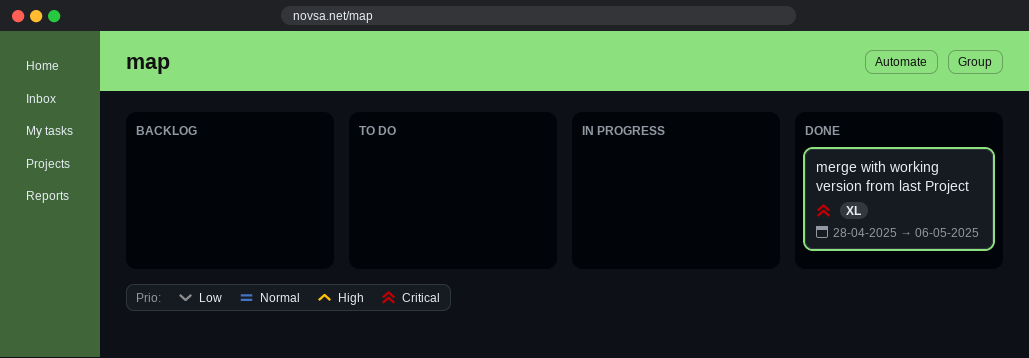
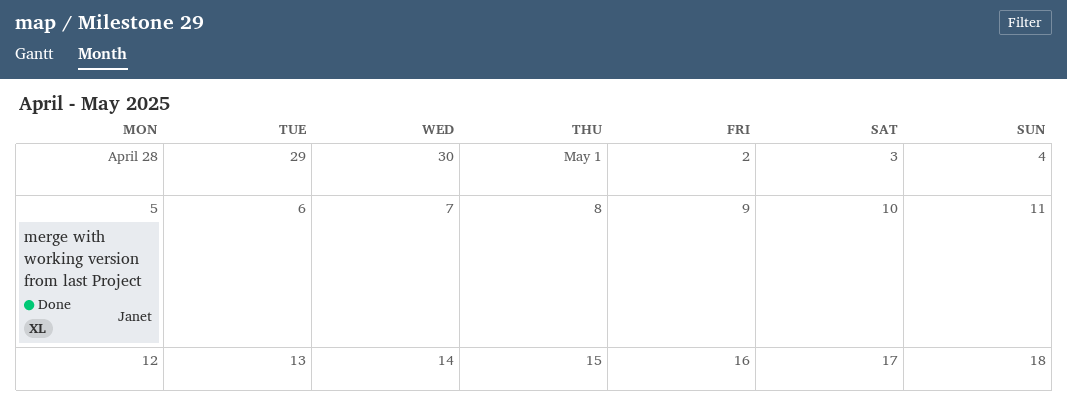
merge with working version from last Project, due: May 6 -> May 5

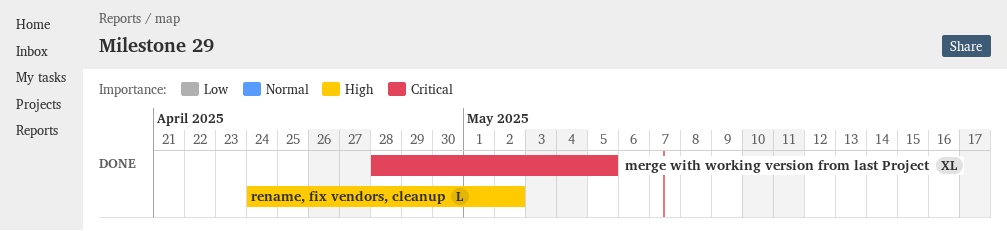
rename, fix vendors, cleanup: none -> present

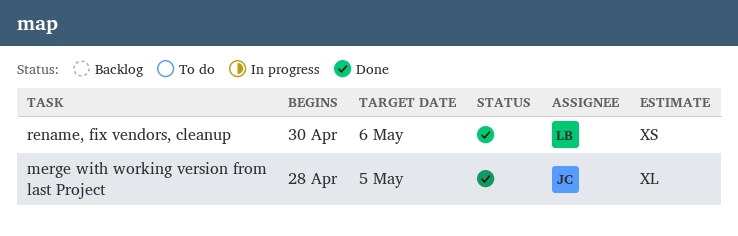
rename, fix vendors, cleanup, estimate: L -> XS
rename, fix vendors, cleanup, start: Apr 24 -> Apr 30
rename, fix vendors, cleanup, due: May 2 -> May 6

